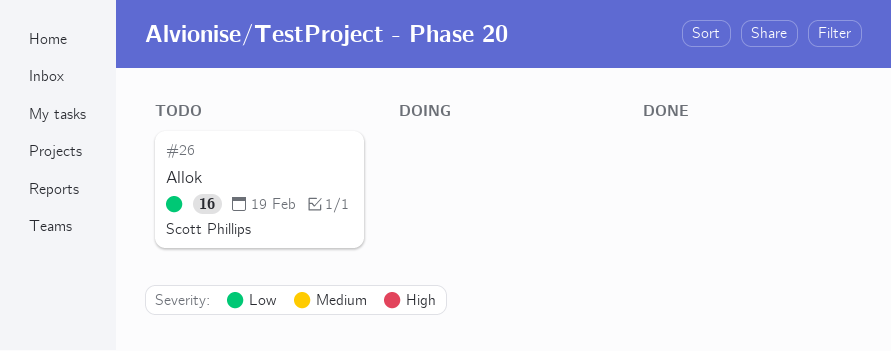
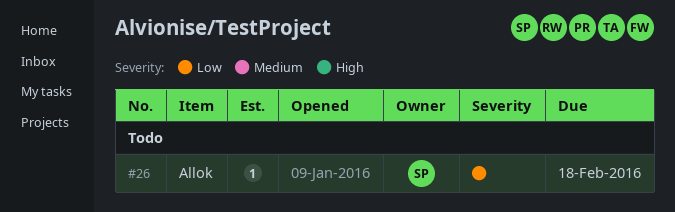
#26, estimate: 16 -> 1
#26, due: Feb 19 -> Feb 18

